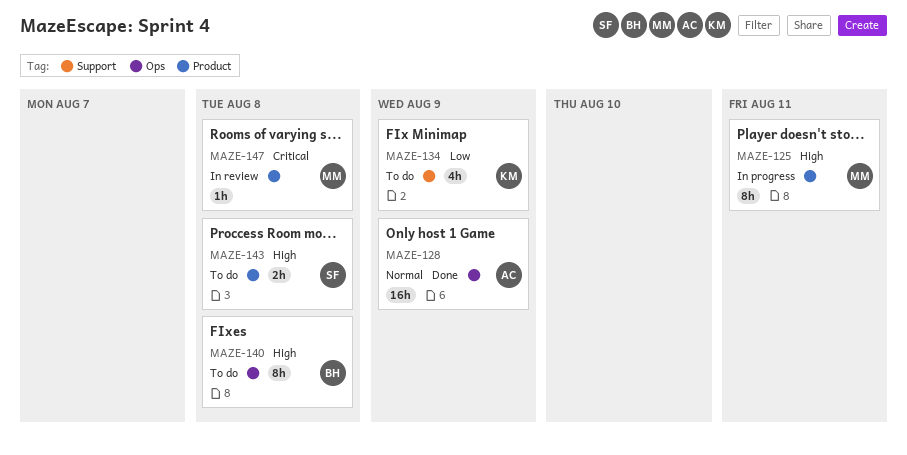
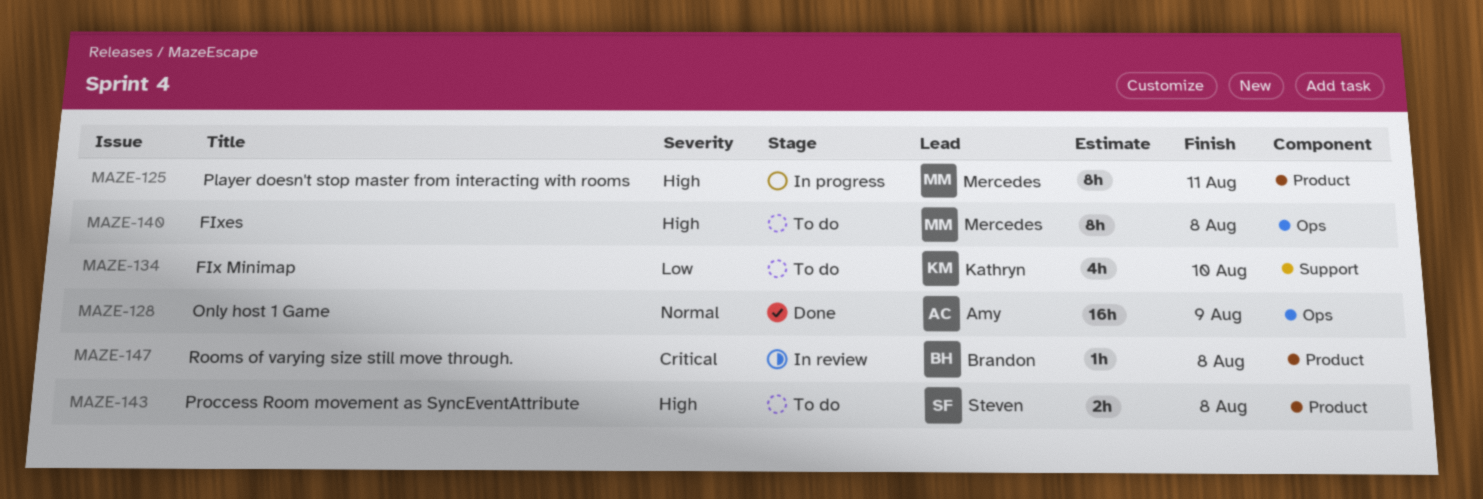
MAZE-134, due: Aug 9 -> Aug 10
MAZE-140, owner: Brandon -> Mercedes
MAZE-147, owner: Mercedes -> Brandon

